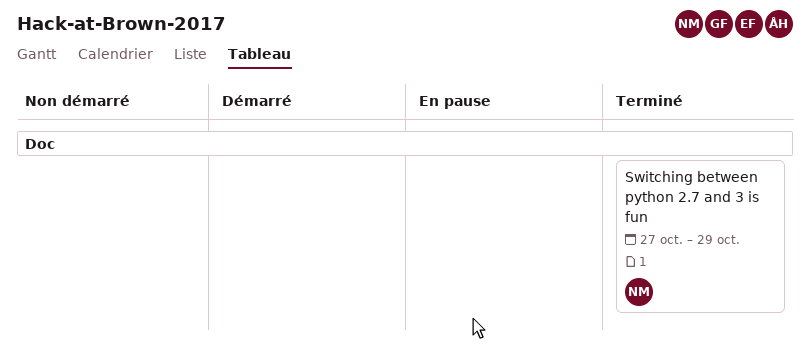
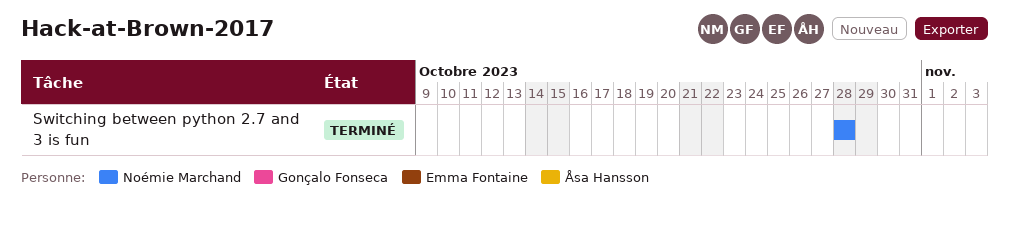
Switching between python 2.7 and 3 is fun, start: Oct 27 -> Oct 28
Switching between python 2.7 and 3 is fun, due: Oct 29 -> Oct 28

